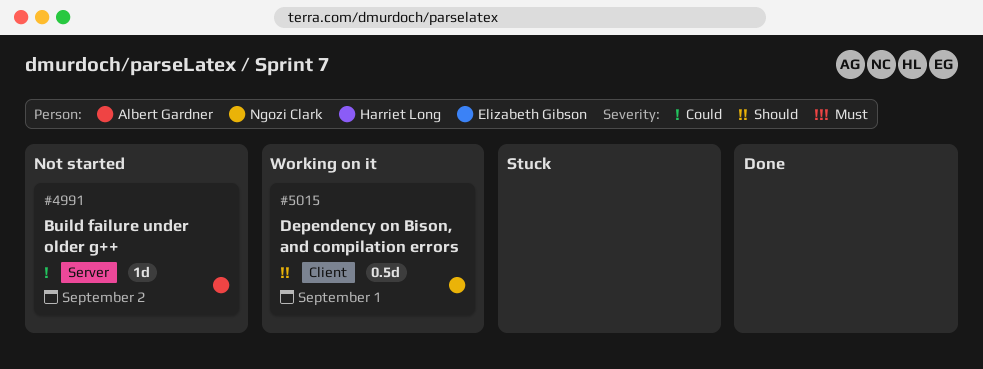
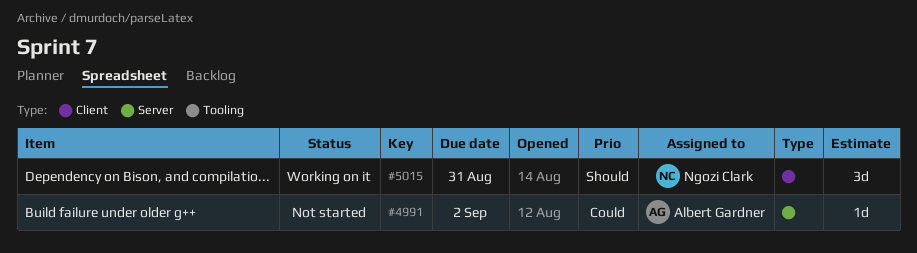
#5015, estimate: 0.5d -> 3d
#5015, due: Sep 1 -> Aug 31

